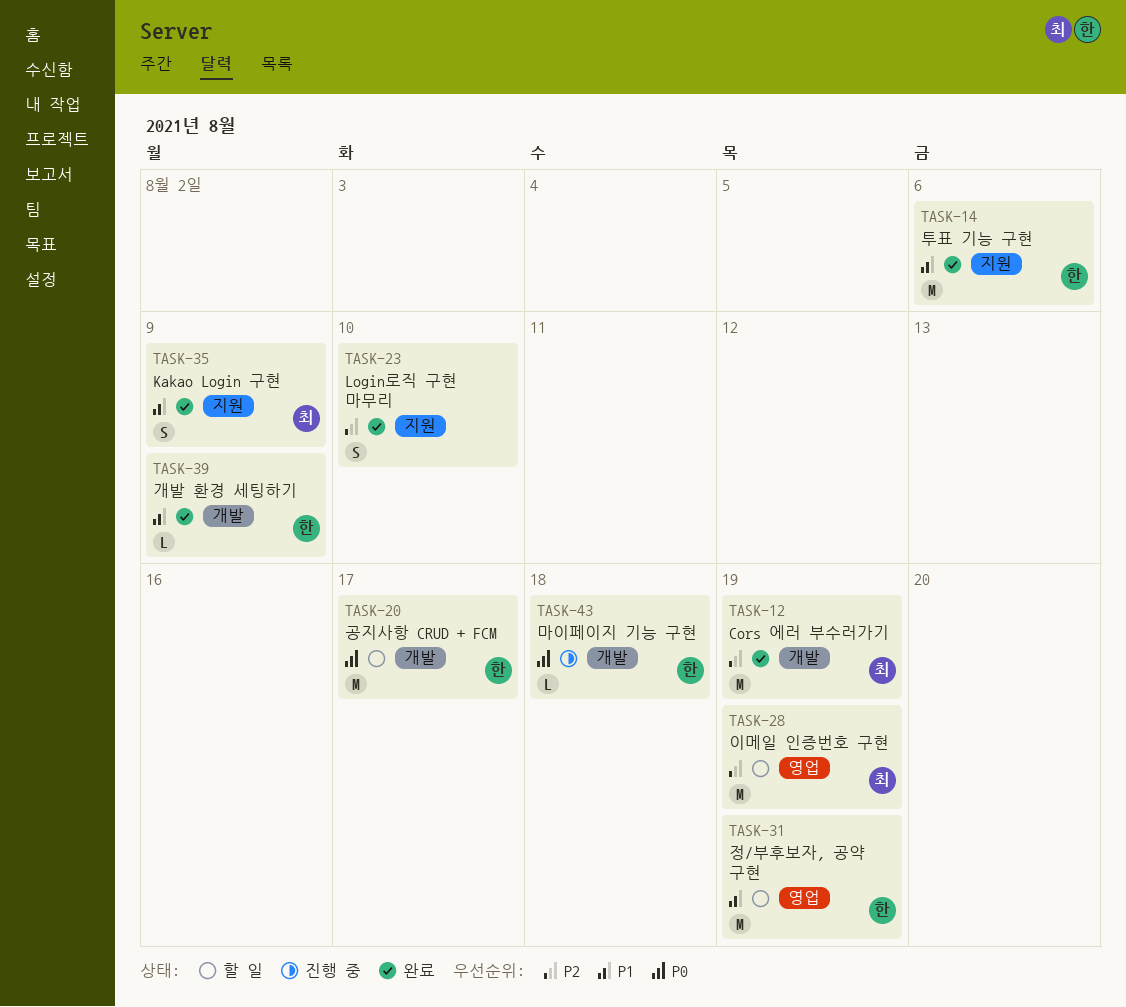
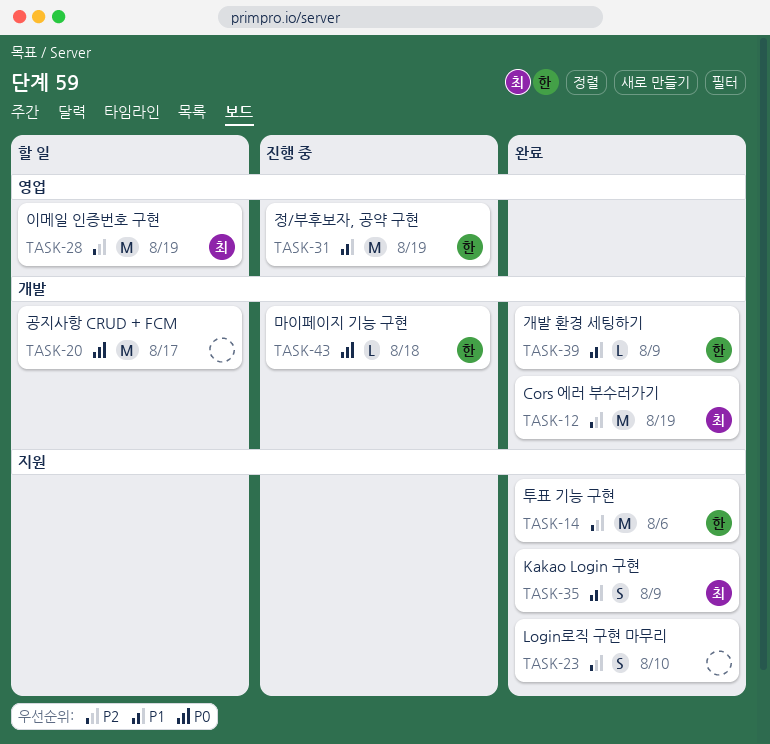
TASK-14, priority: P1 -> P2
TASK-20, owner: 한 -> none
TASK-31, status: 할 일 -> 진행 중

